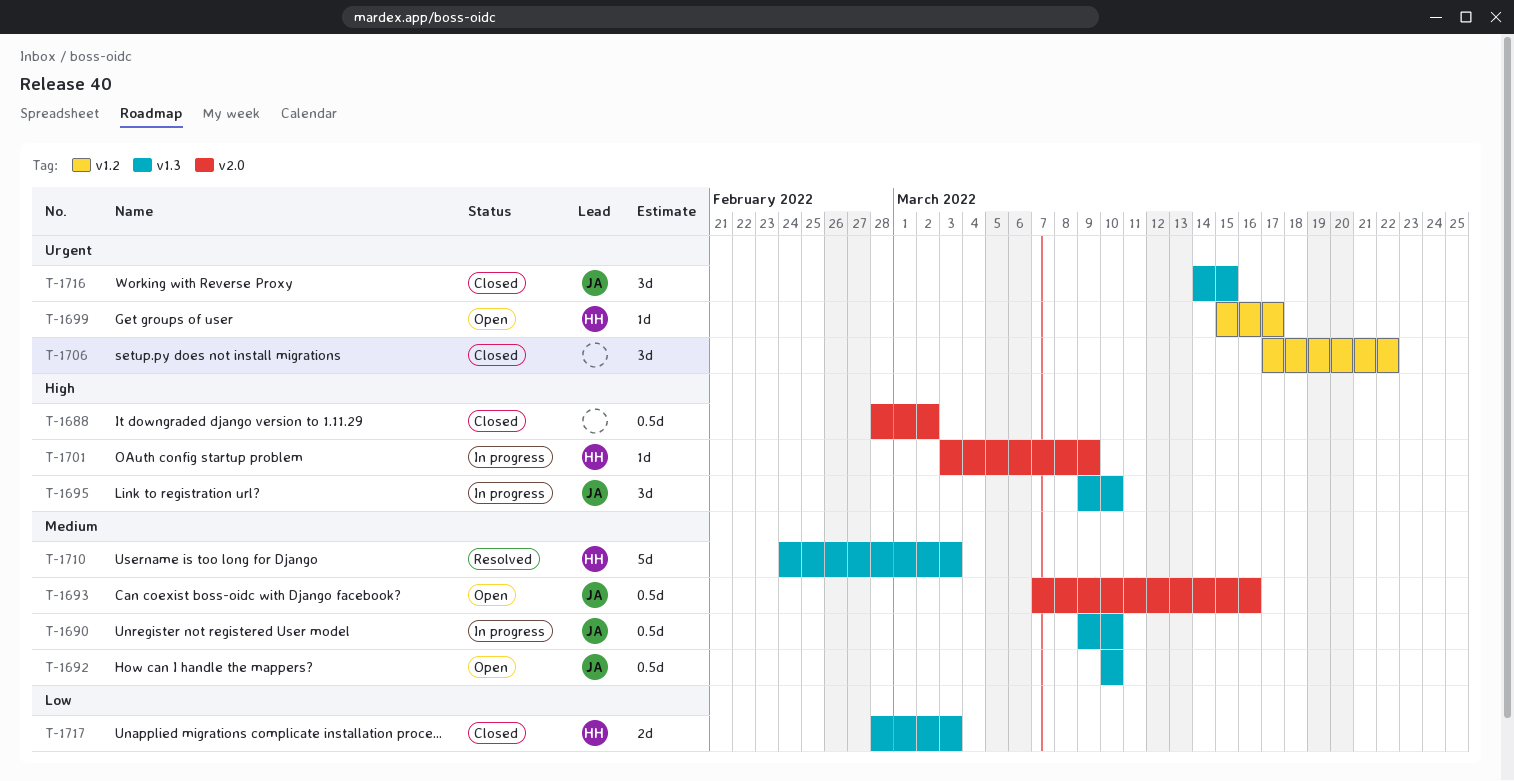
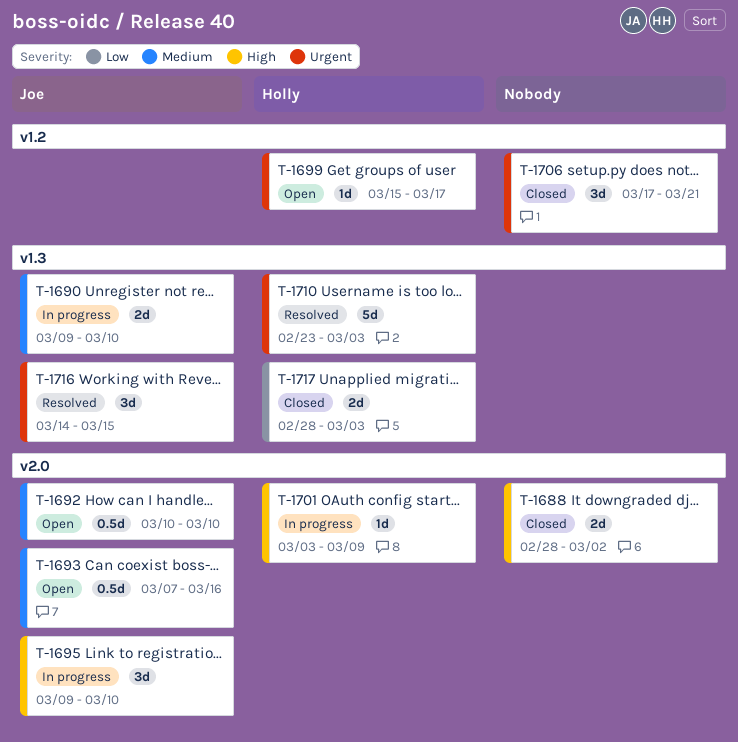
T-1688, estimate: 0.5d -> 2d
T-1690, estimate: 0.5d -> 2d
T-1692, label: v1.3 -> v2.0
T-1695, label: v1.3 -> v2.0
T-1706, due: Mar 22 -> Mar 21
T-1710, priority: Medium -> Urgent
T-1710, start: Feb 24 -> Feb 23
T-1716, status: Closed -> Resolved

